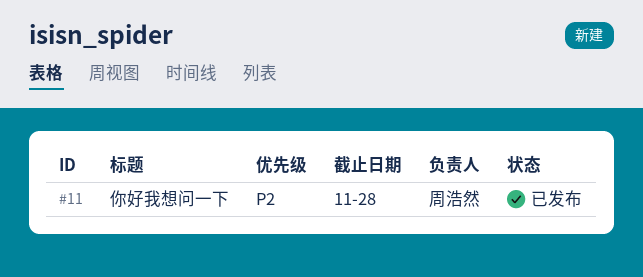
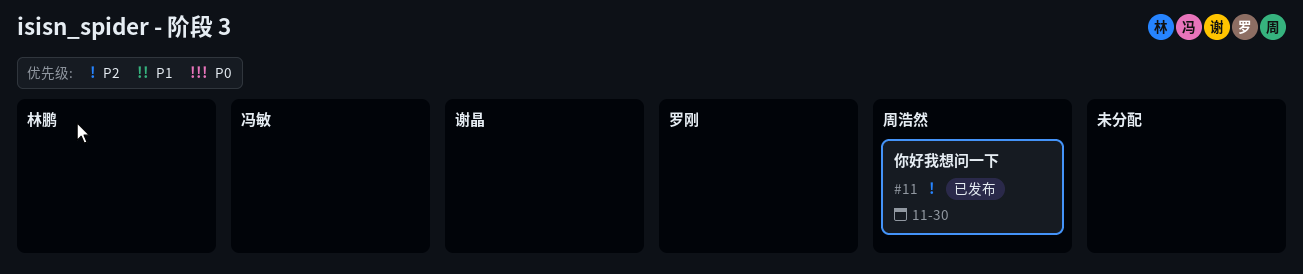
#11, due: Nov 28 -> Nov 30

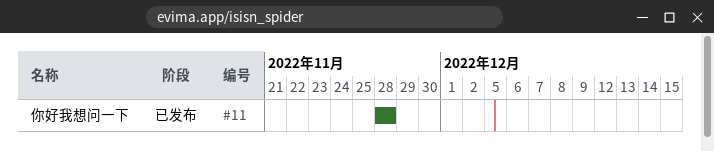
#11, due: Nov 30 -> Nov 28

